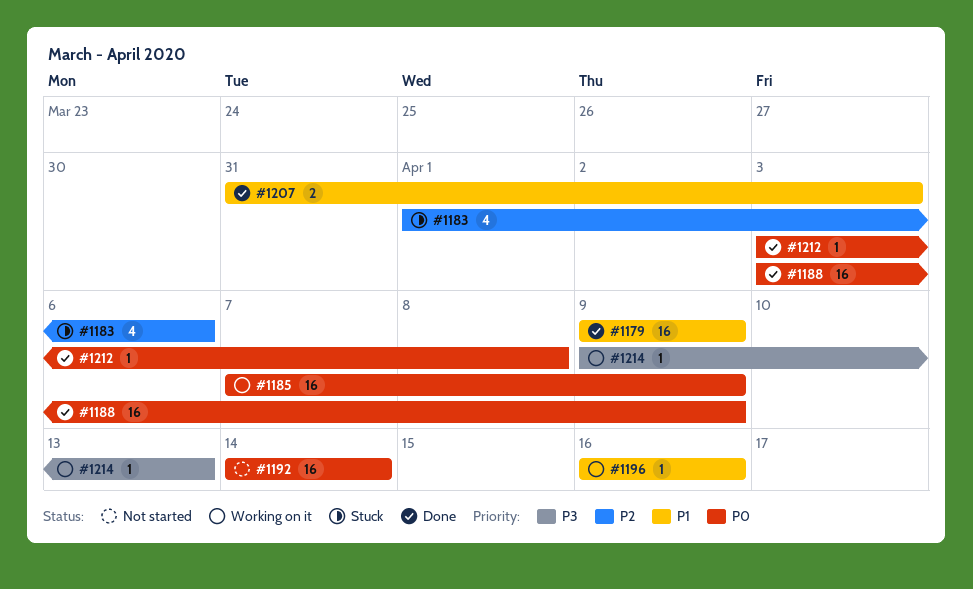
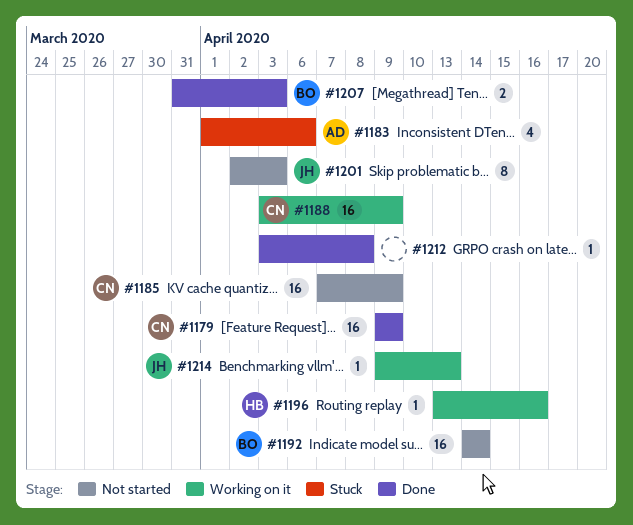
#1185, status: Working on it -> Not started
#1188, status: Done -> Working on it
#1196, start: Apr 16 -> Apr 13
#1201: none -> present

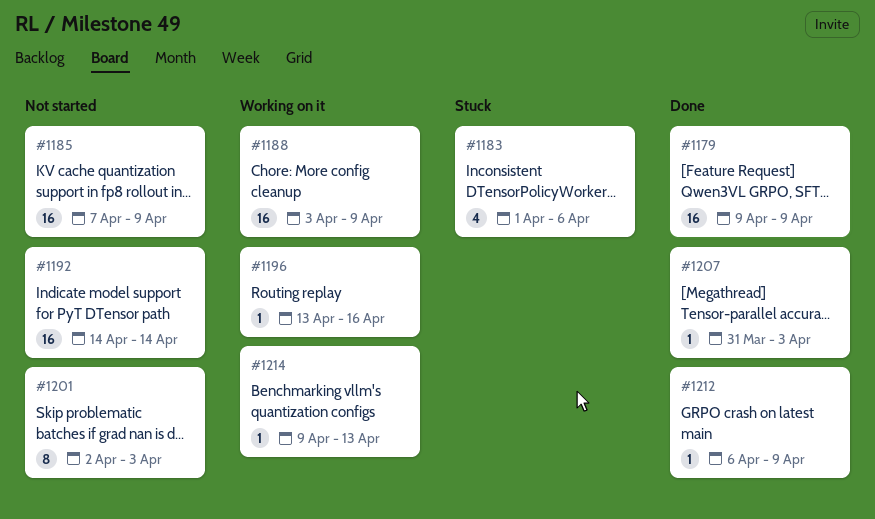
#1207, estimate: 2 -> 1
#1212, start: Apr 3 -> Apr 6
#1212, due: Apr 8 -> Apr 9

